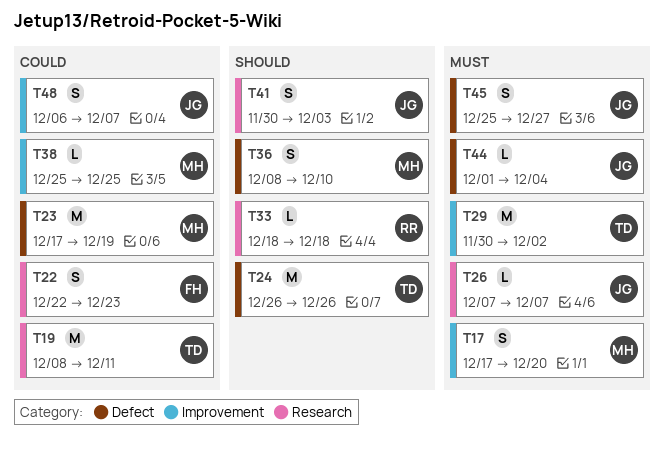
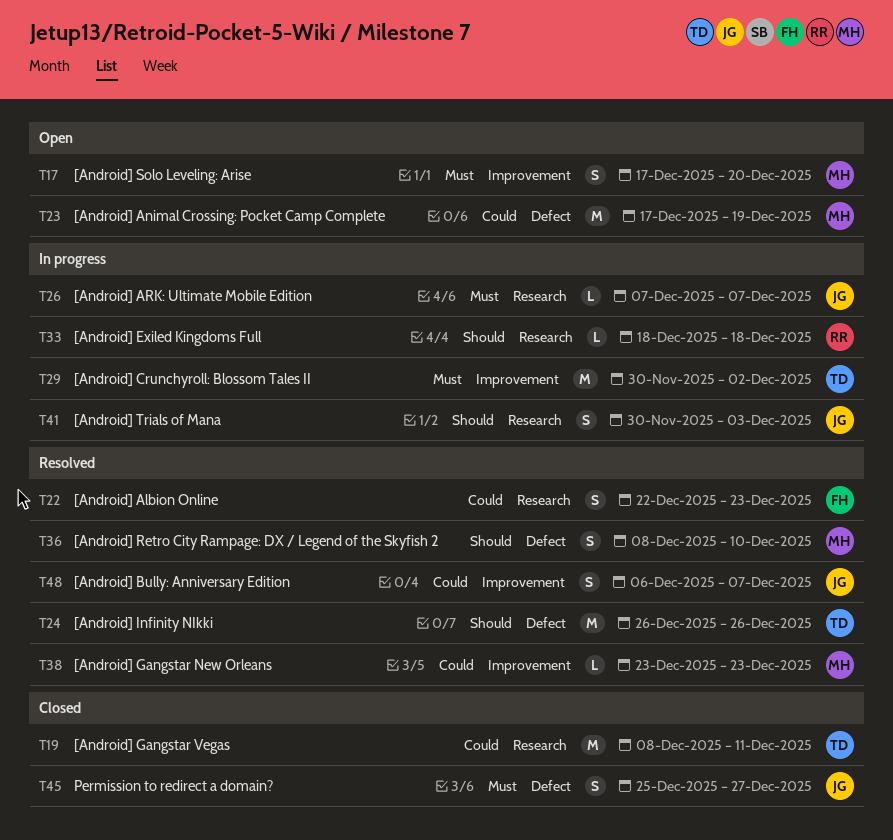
T38, start: Dec 25 -> Dec 23
T38, due: Dec 25 -> Dec 23
T44: present -> none

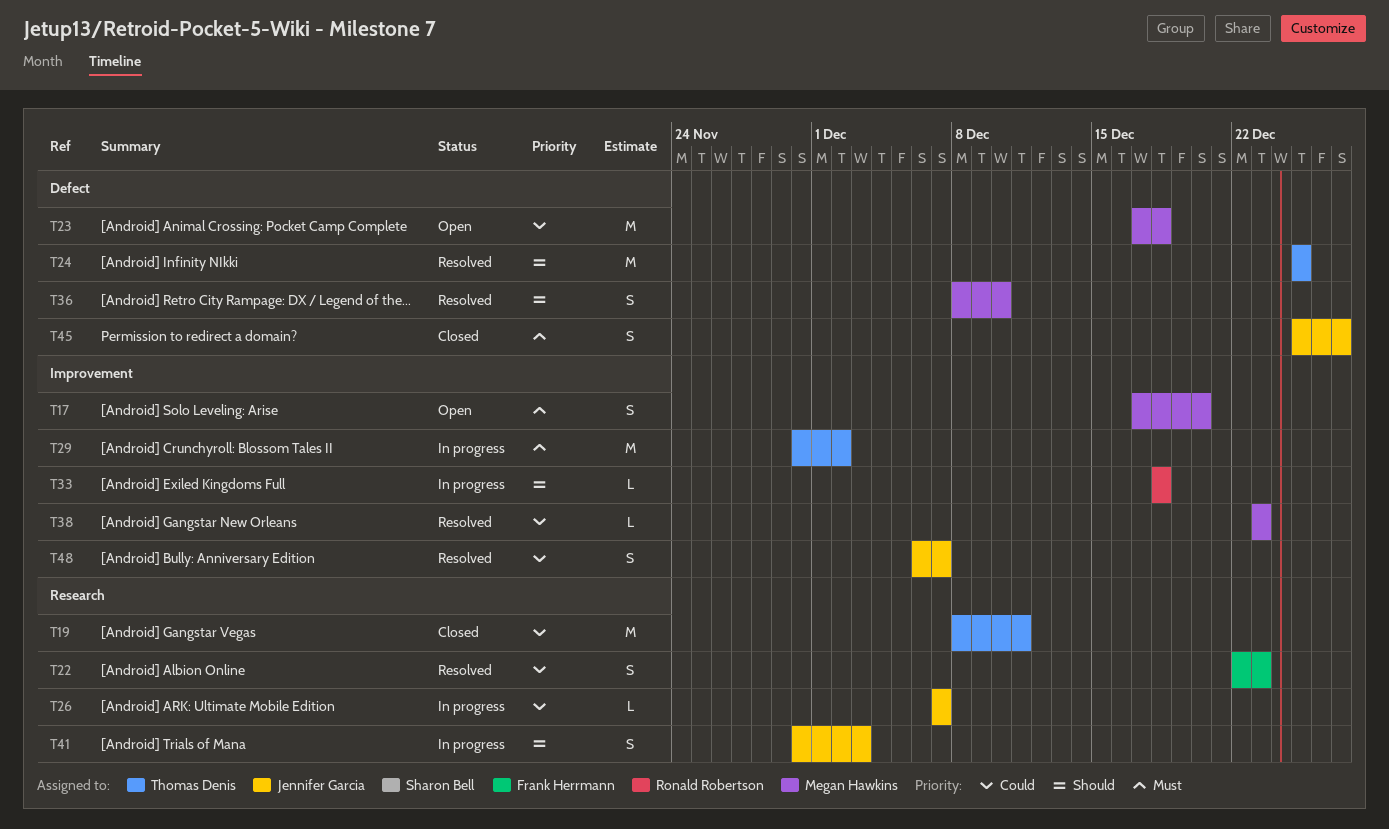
T23, due: Dec 19 -> Dec 18
T24, start: Dec 26 -> Dec 25
T24, due: Dec 26 -> Dec 25
T26, priority: Must -> Could
T33, label: Research -> Improvement

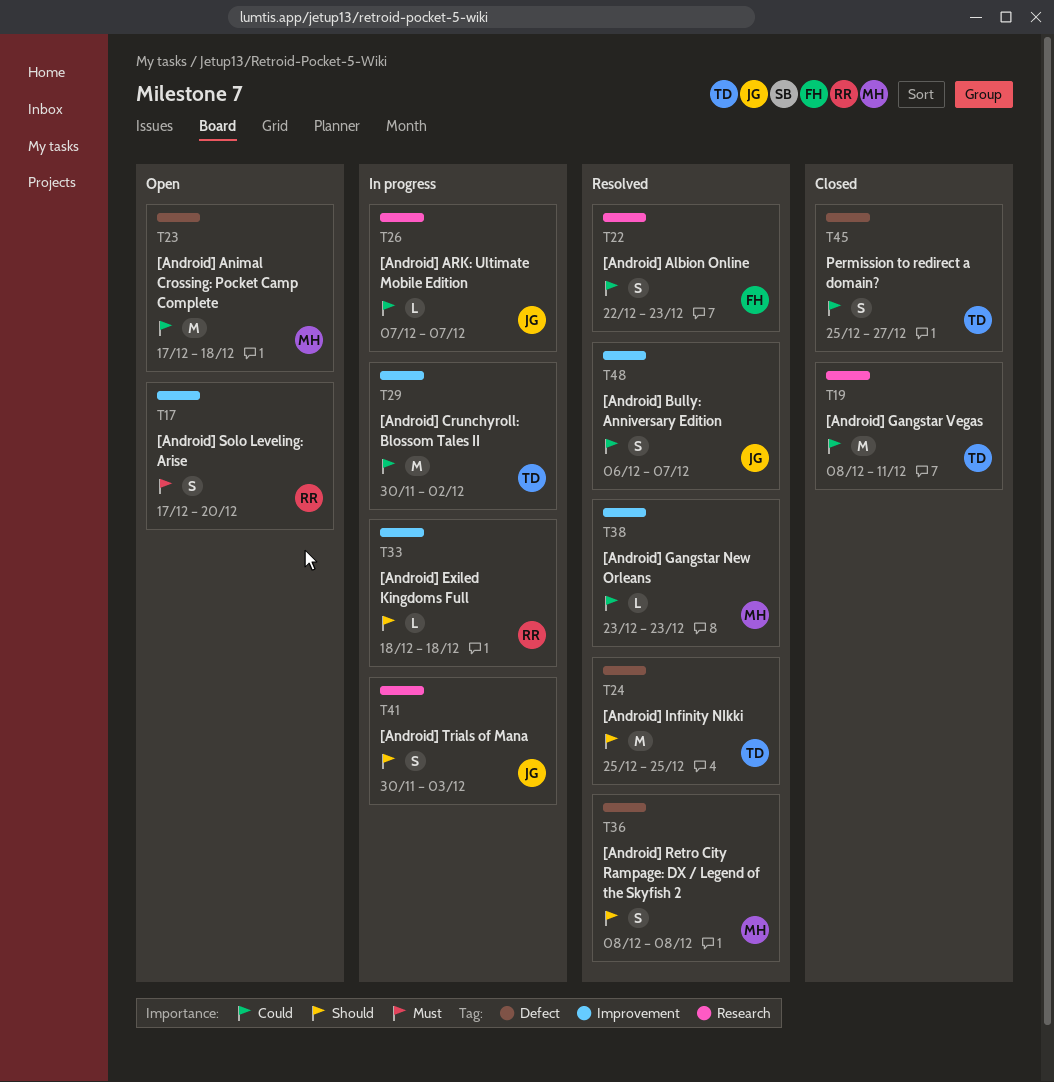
T17, owner: Megan Hawkins -> Ronald Robertson
T29, priority: Must -> Could
T36, due: Dec 10 -> Dec 8
T45, owner: Jennifer Garcia -> Thomas Denis
T45, priority: Must -> Could

